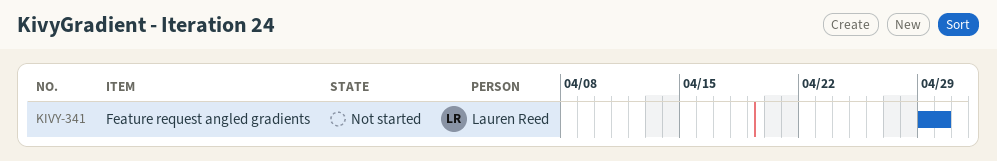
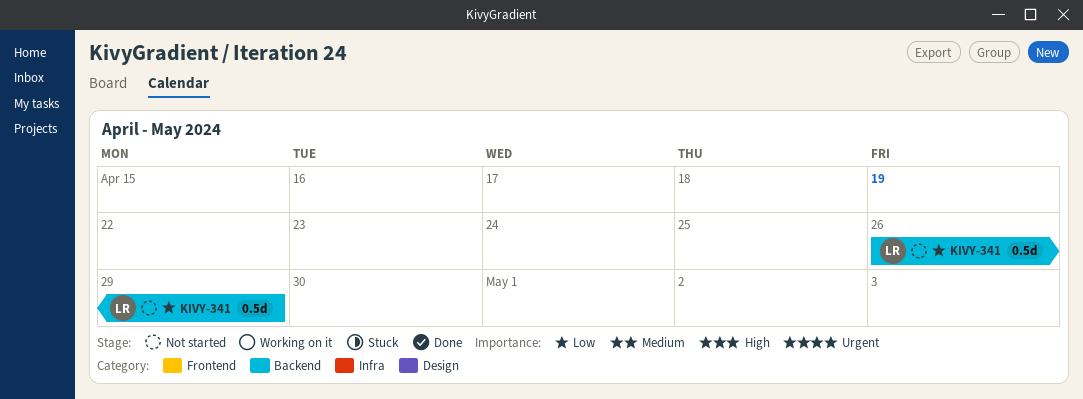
KIVY-341, start: Apr 29 -> Apr 26
KIVY-341, due: Apr 30 -> Apr 29

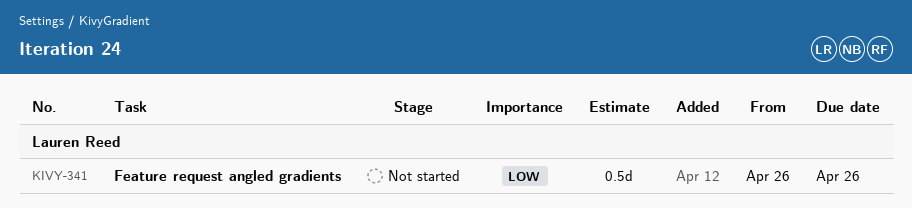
KIVY-341, due: Apr 29 -> Apr 26

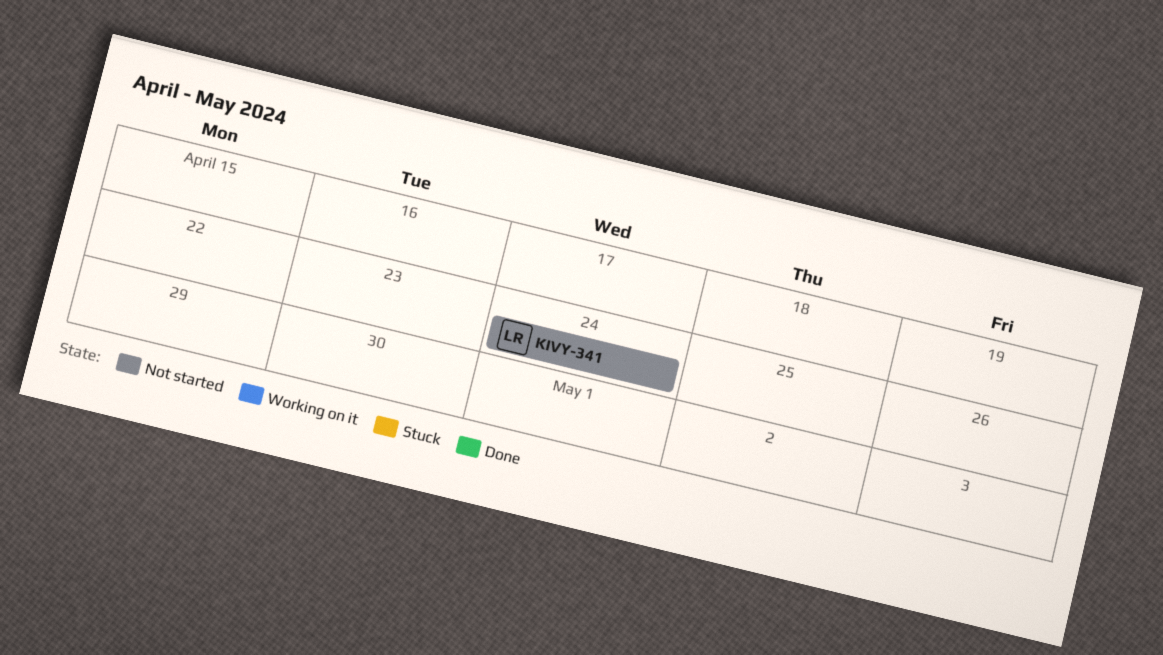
KIVY-341, start: Apr 26 -> Apr 24
KIVY-341, due: Apr 26 -> Apr 24

